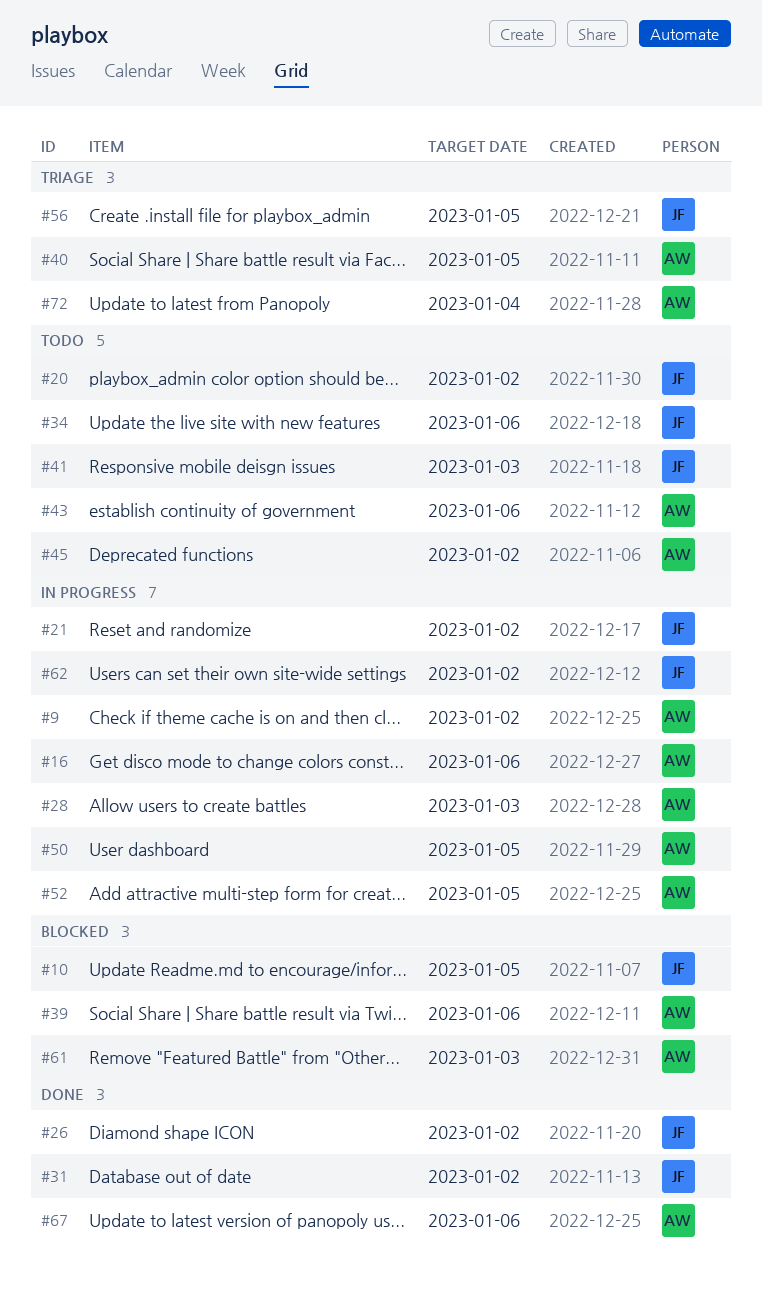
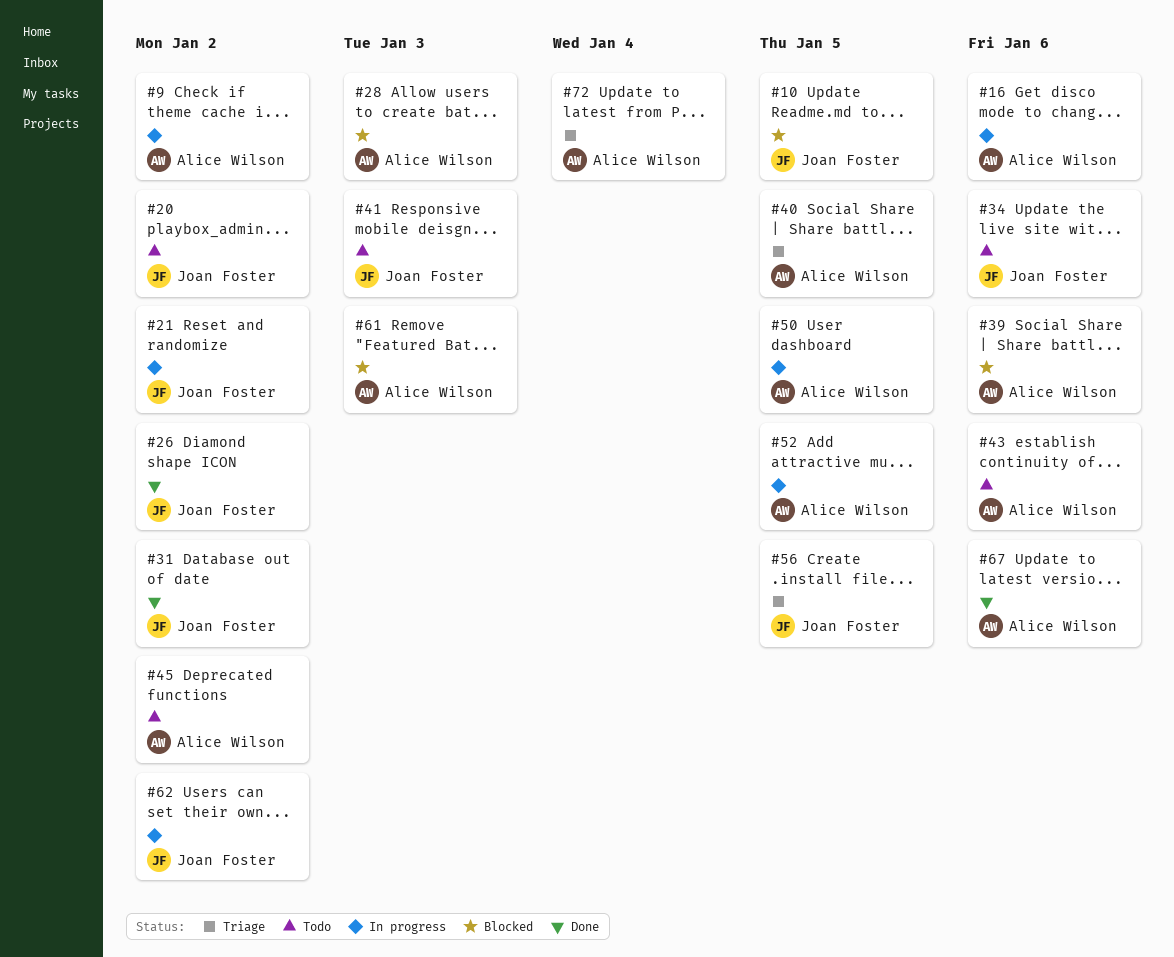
#28, status: In progress -> Blocked

